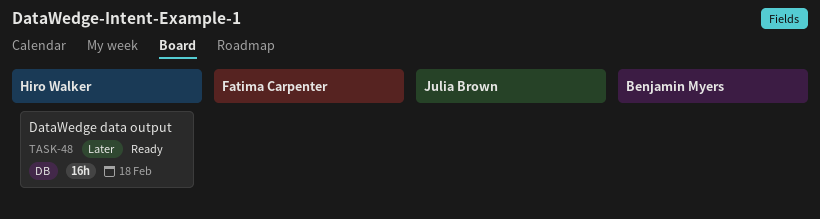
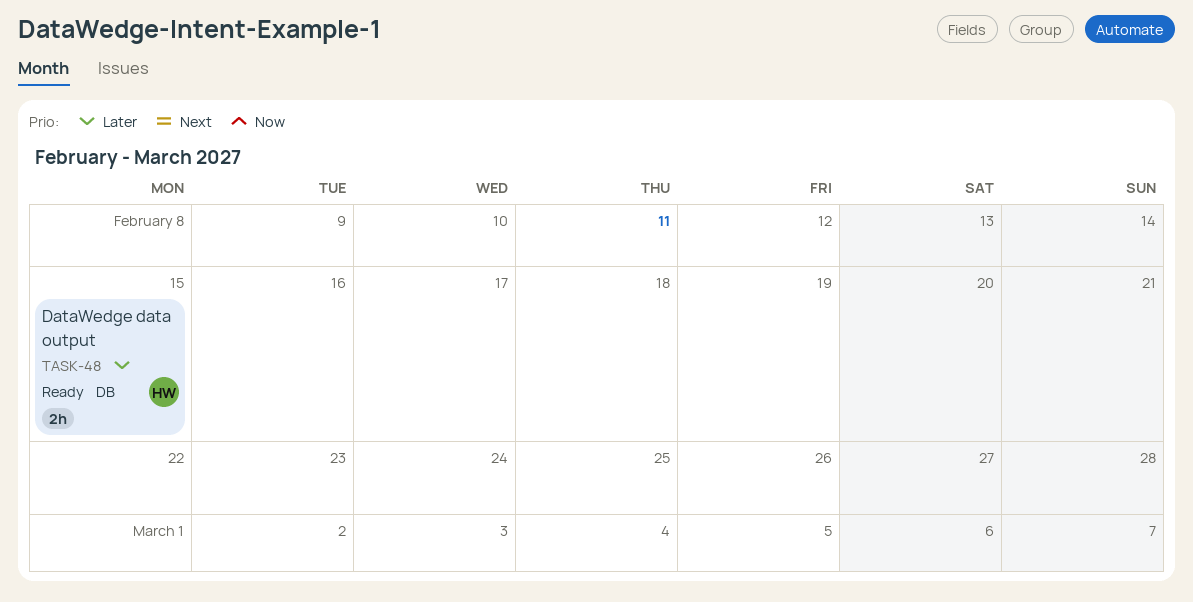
TASK-48, estimate: 16h -> 2h
TASK-48, due: Feb 18 -> Feb 15

